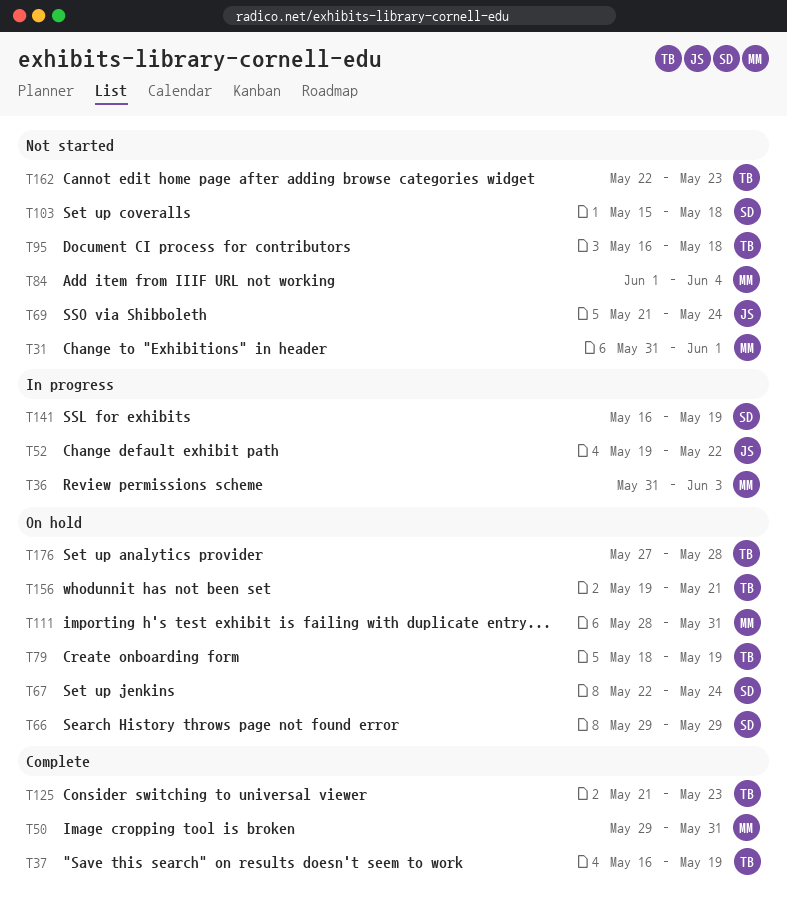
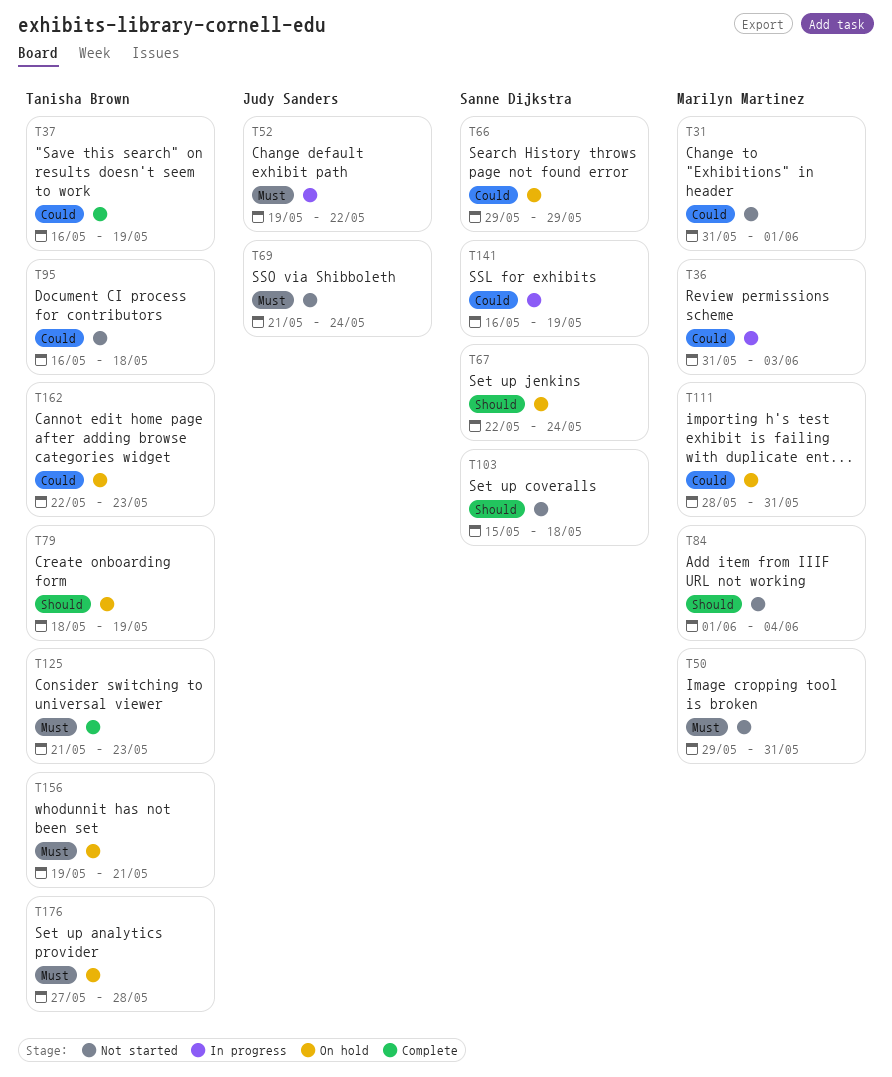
T50, status: Complete -> Not started
T162, status: Not started -> On hold

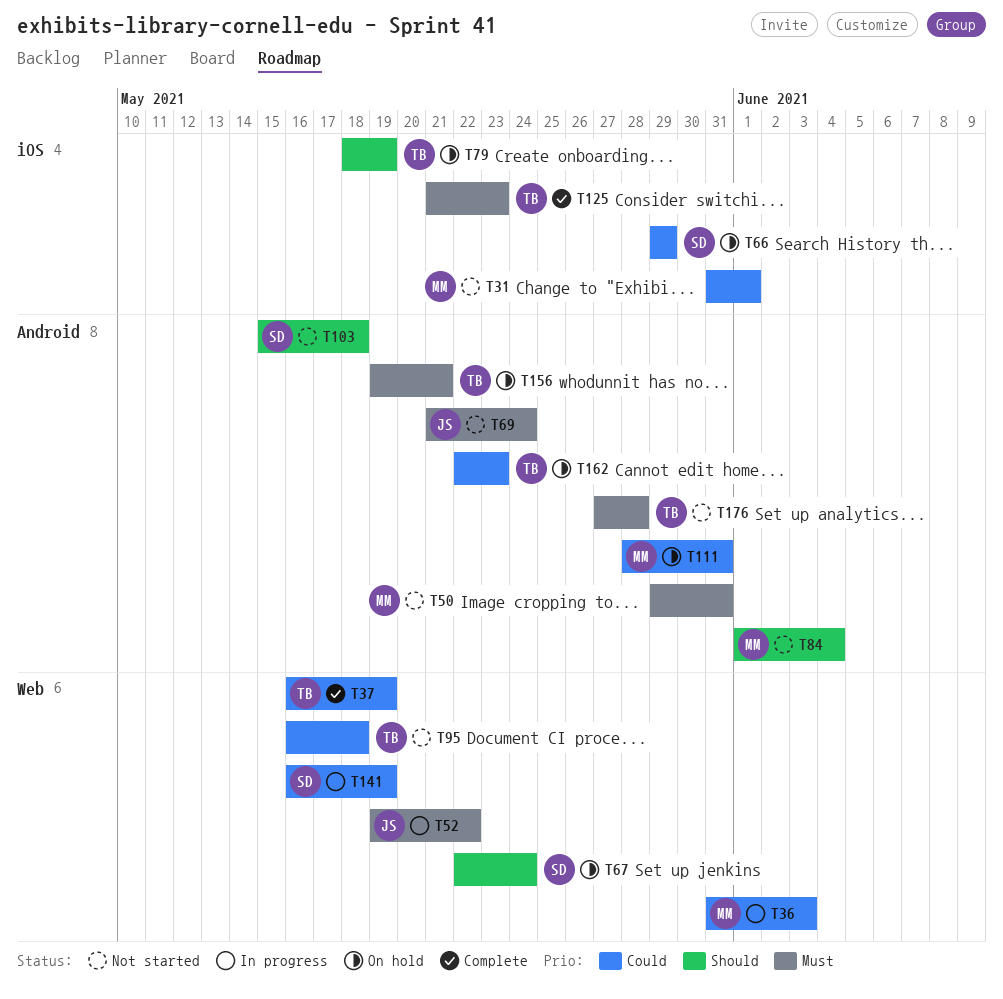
T176, status: On hold -> Not started

